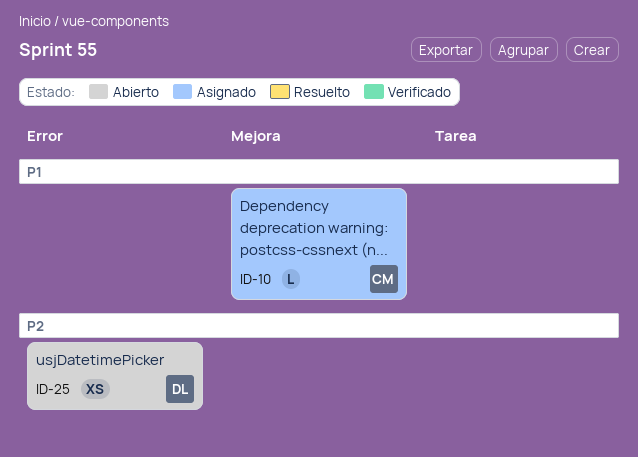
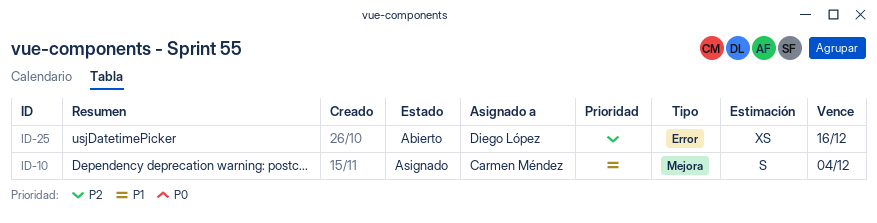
ID-10, estimate: L -> S

